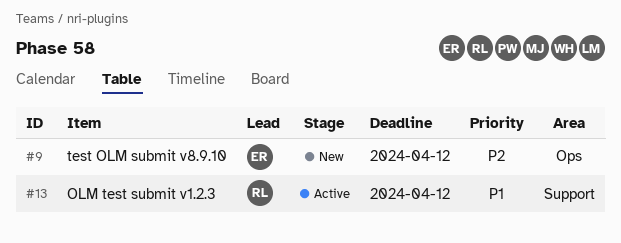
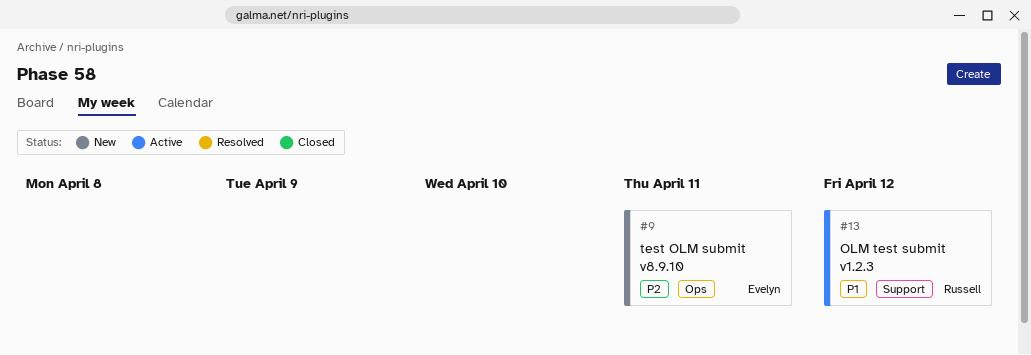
#9, due: Apr 12 -> Apr 11

